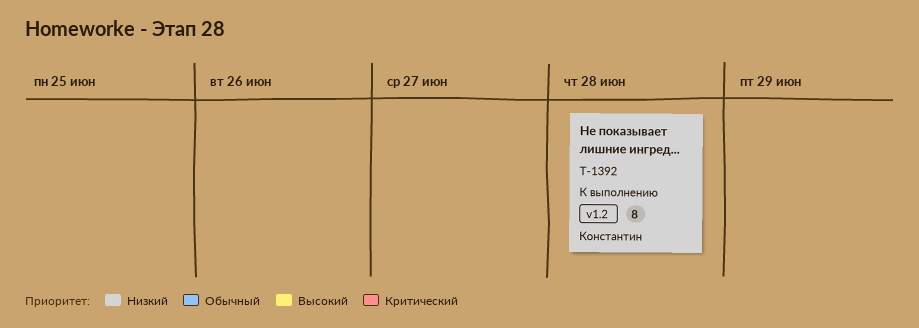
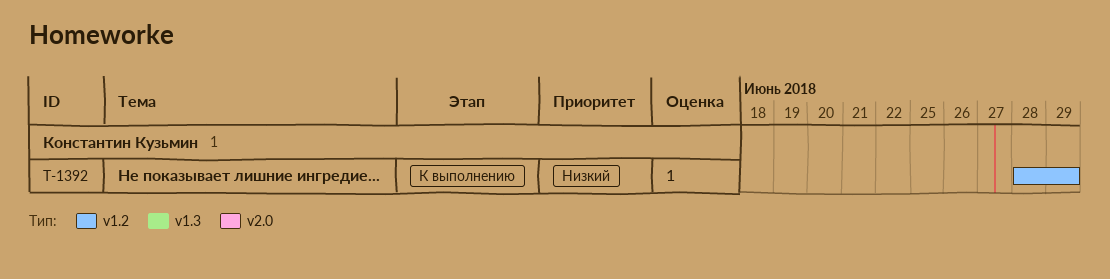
T-1392, estimate: 8 -> 1
T-1392, due: Jun 28 -> Jun 29

